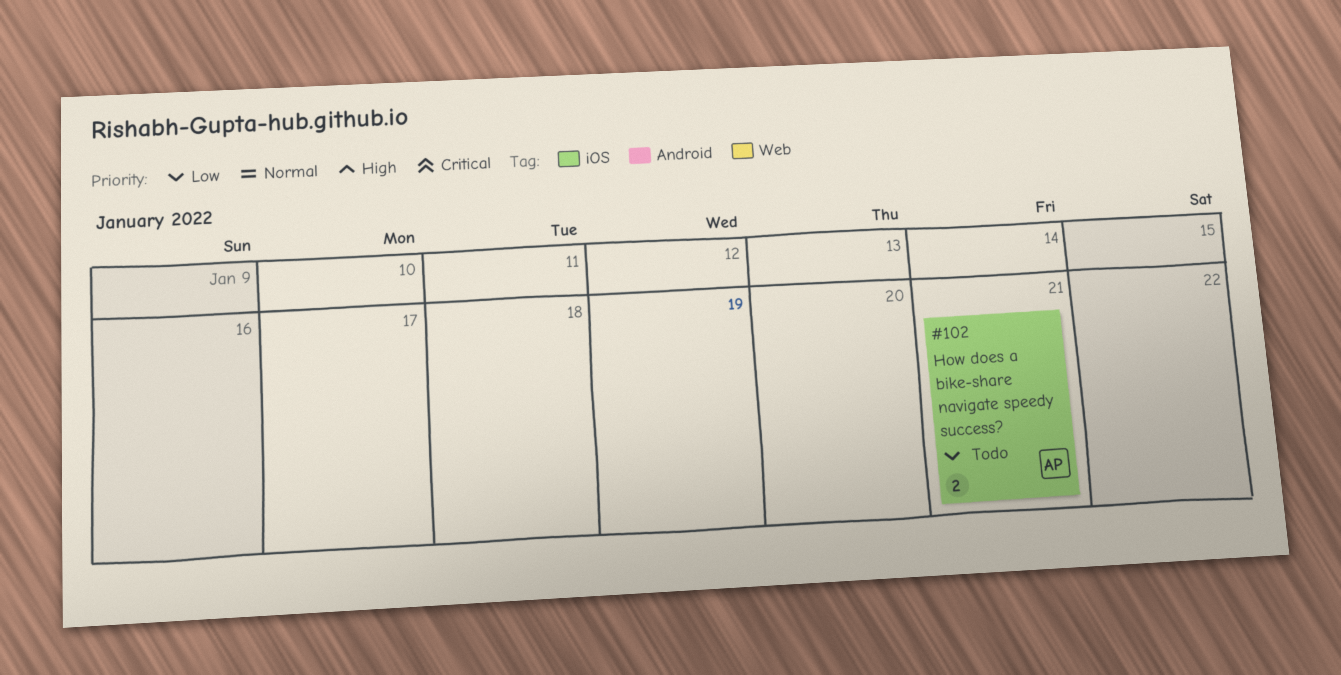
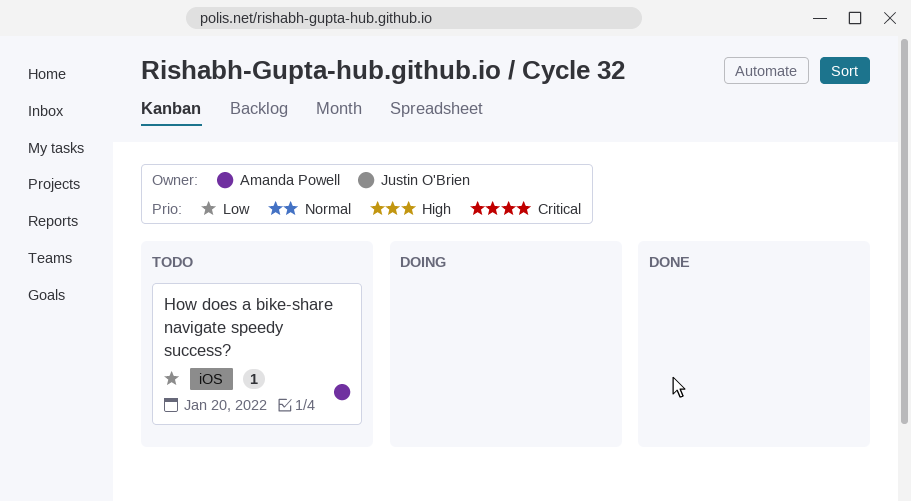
How does a bike-share navigate speedy success?, estimate: 2 -> 1
How does a bike-share navigate speedy success?, due: Jan 21 -> Jan 20

